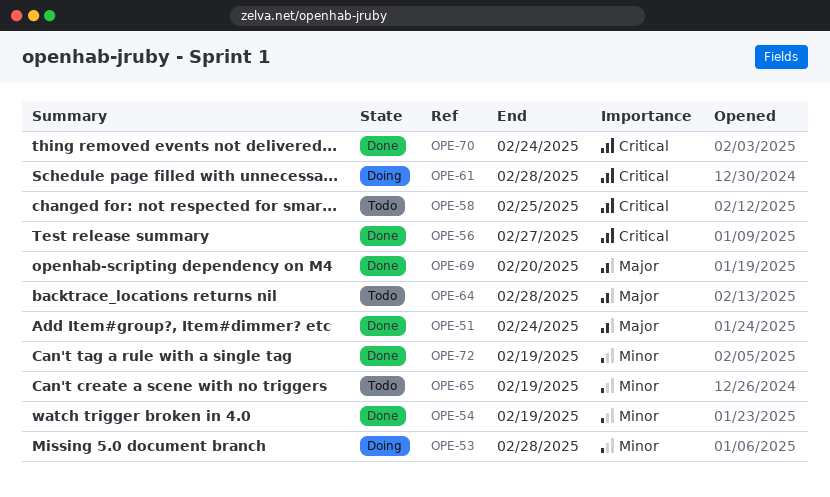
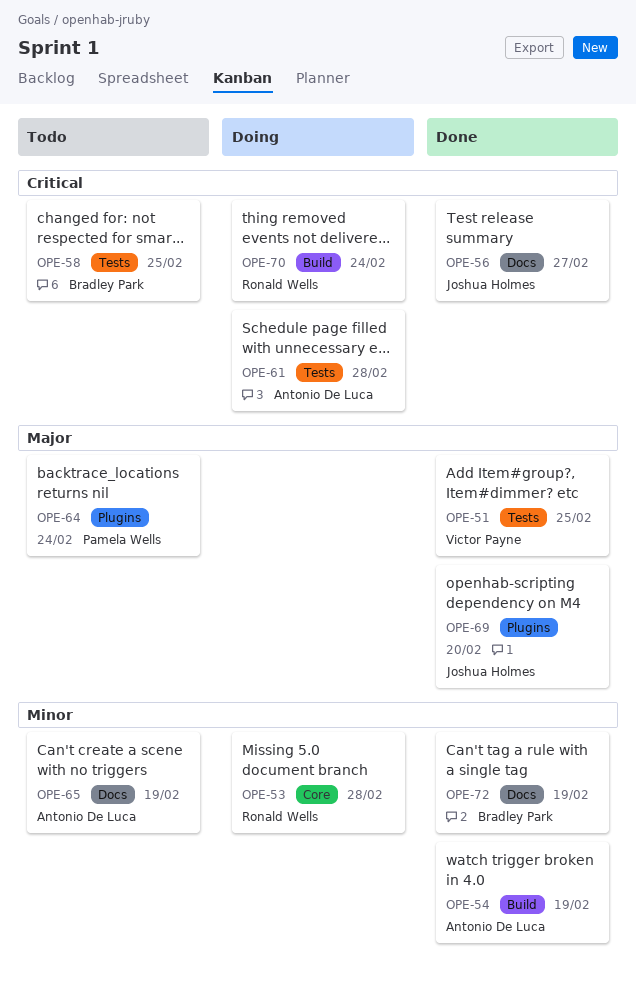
OPE-51, due: Feb 24 -> Feb 25
OPE-64, due: Feb 28 -> Feb 24
OPE-70, status: Done -> Doing

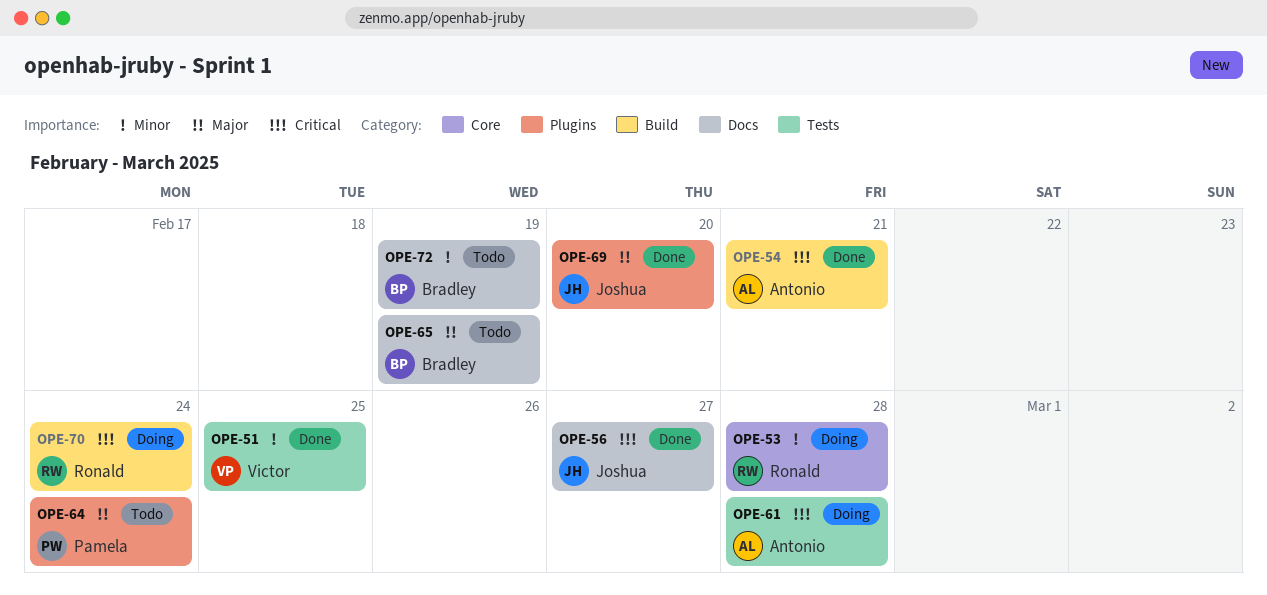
OPE-51, priority: Major -> Minor
OPE-54, priority: Minor -> Critical
OPE-54, due: Feb 19 -> Feb 21
OPE-58: present -> none
OPE-65, owner: Antonio De Luca -> Bradley Park
OPE-65, priority: Minor -> Major
OPE-72, status: Done -> Todo

